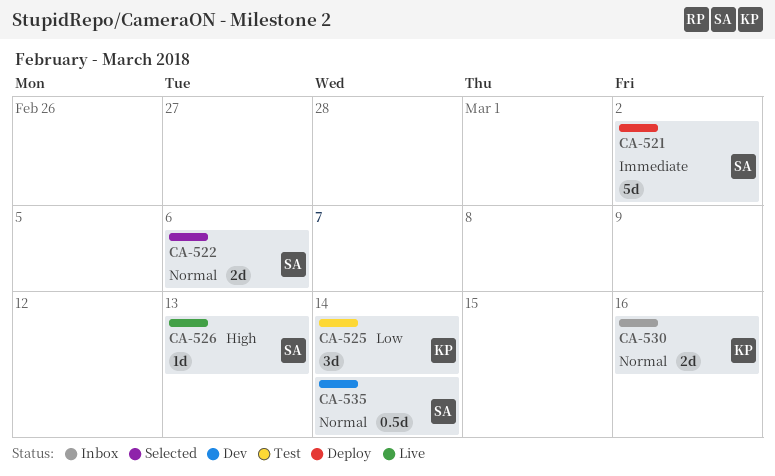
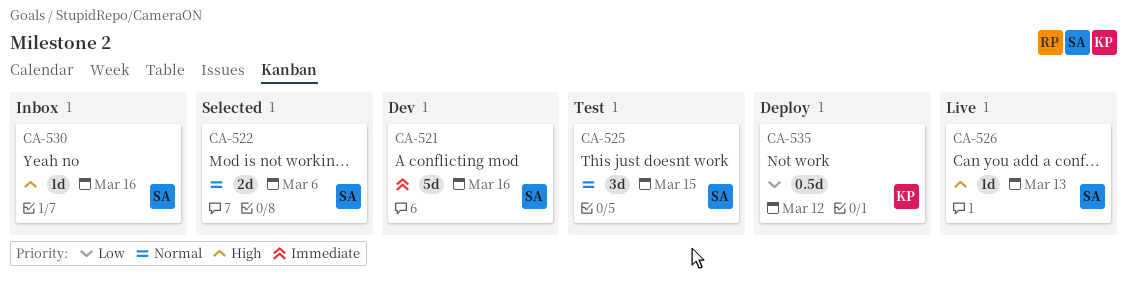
CA-521, status: Deploy -> Dev
CA-521, due: Mar 2 -> Mar 16
CA-525, owner: KP -> SA
CA-525, priority: Low -> Normal
CA-525, due: Mar 14 -> Mar 15
CA-530, owner: KP -> SA
CA-530, priority: Normal -> High
CA-530, estimate: 2d -> 1d
CA-535, status: Dev -> Deploy
CA-535, owner: SA -> KP
CA-535, priority: Normal -> Low
CA-535, due: Mar 14 -> Mar 12

